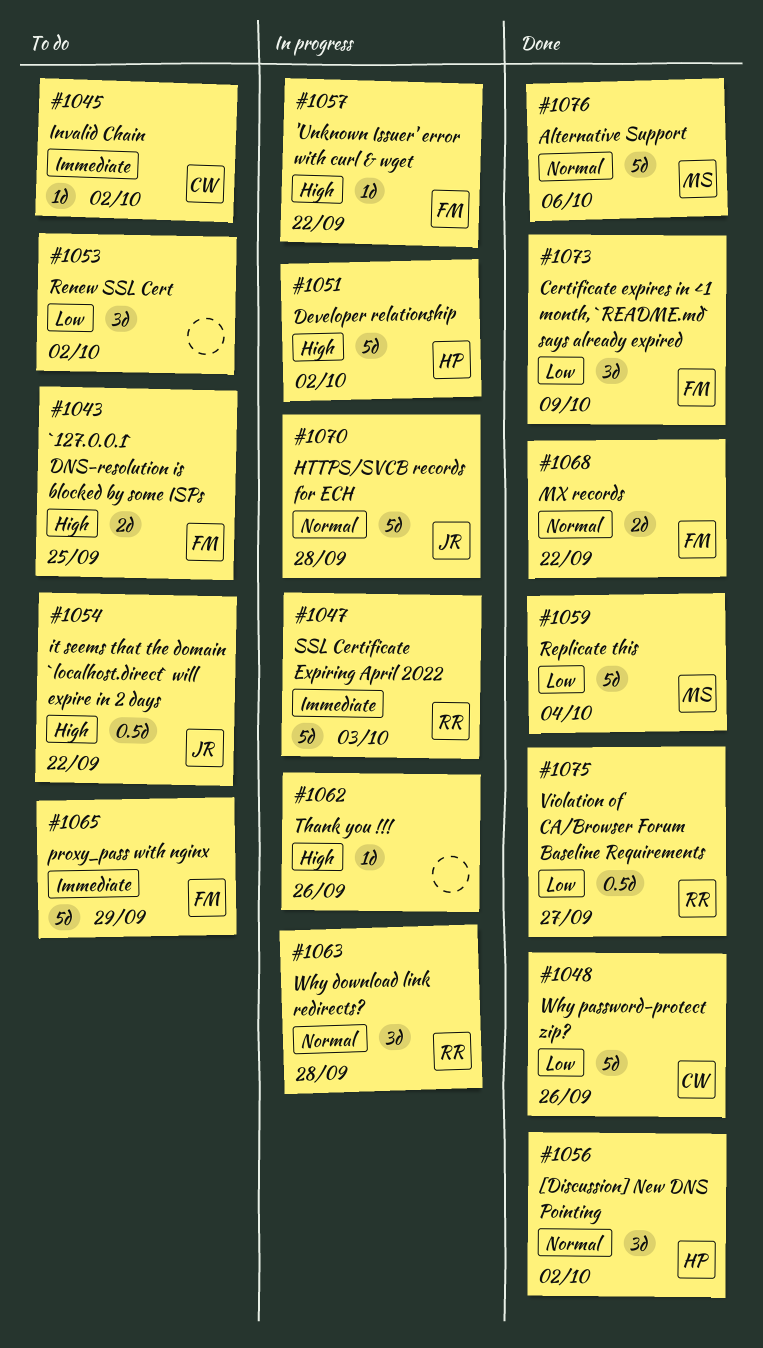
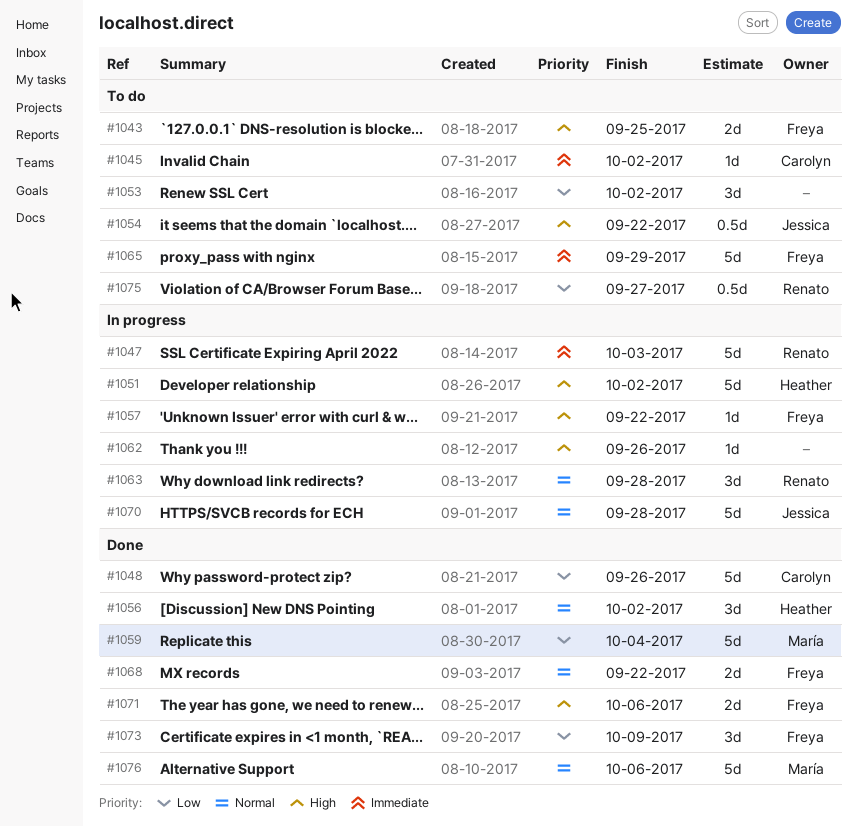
#1071: none -> present
#1075, status: Done -> To do

